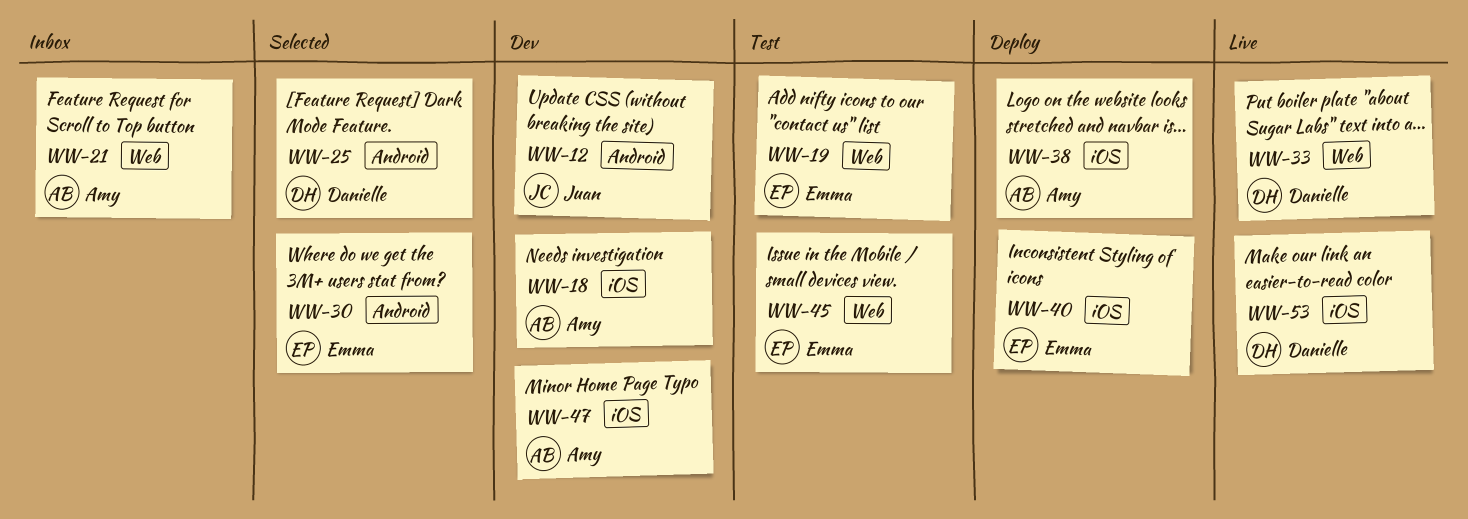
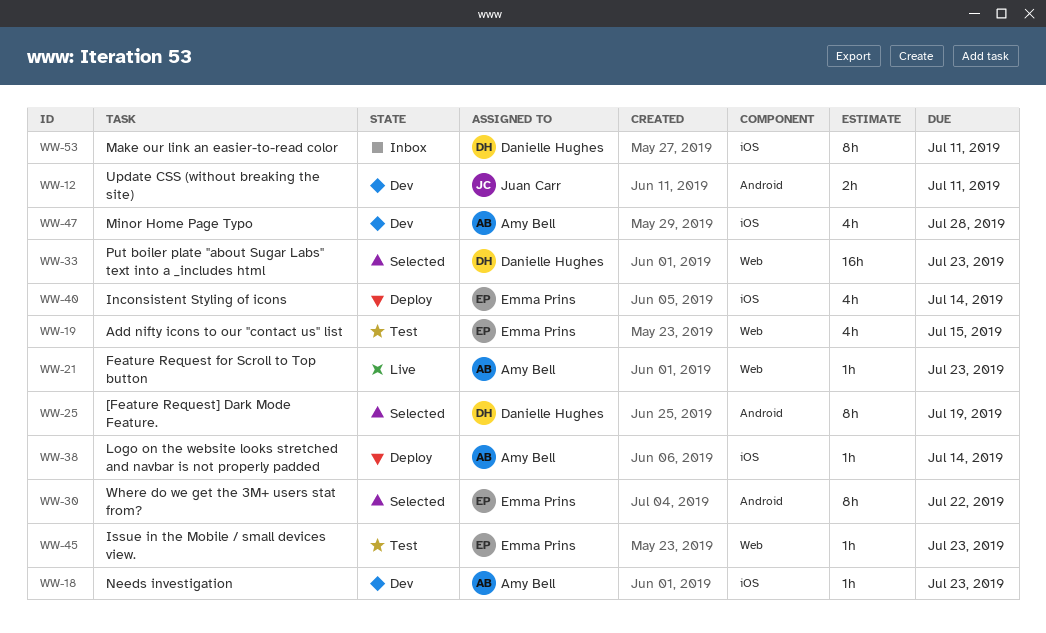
WW-21, status: Inbox -> Live
WW-33, status: Live -> Selected
WW-53, status: Live -> Inbox

